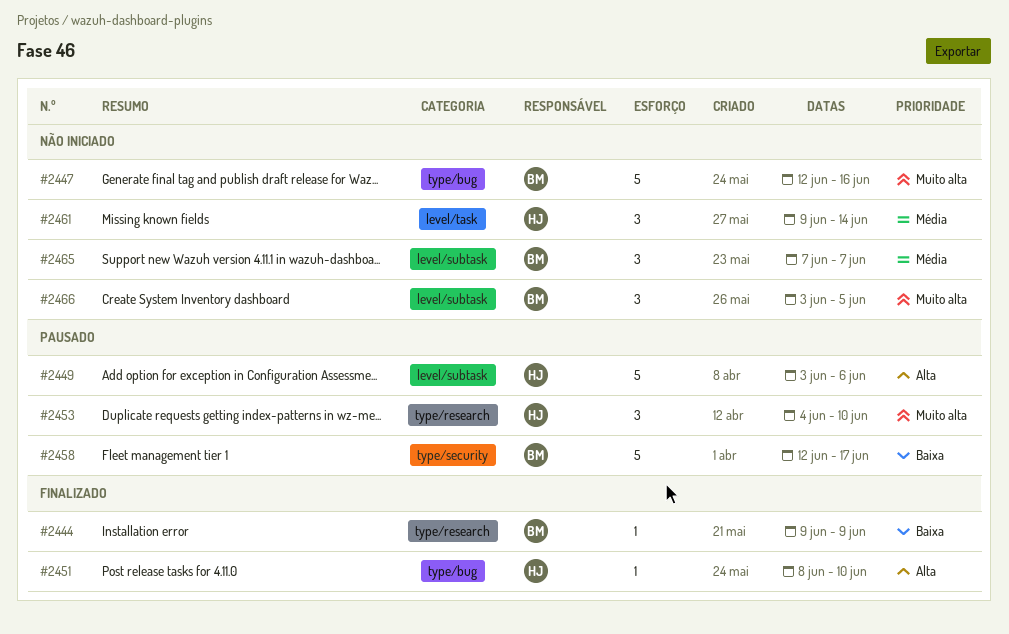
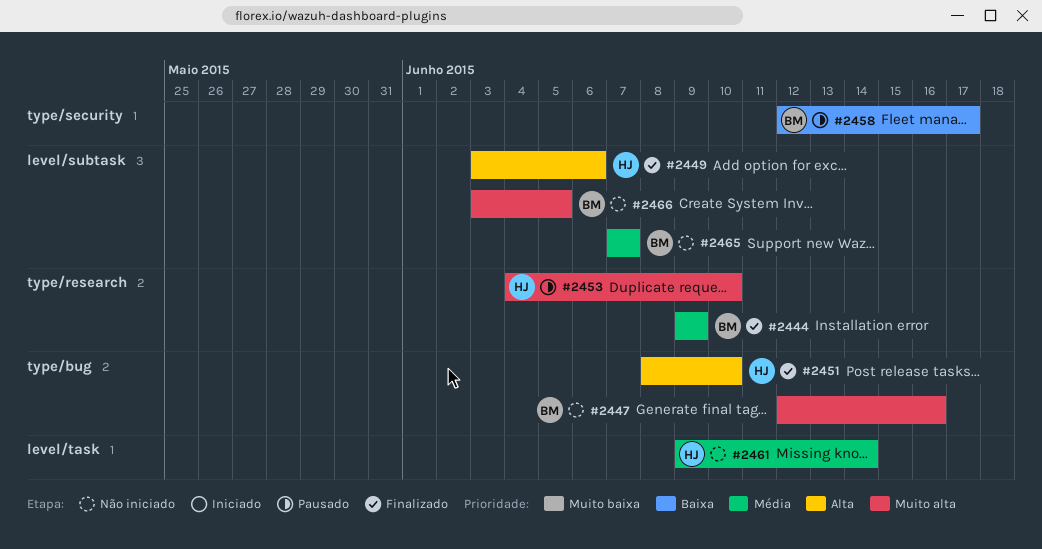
#2444, priority: Baixa -> Média
#2449, status: Pausado -> Finalizado

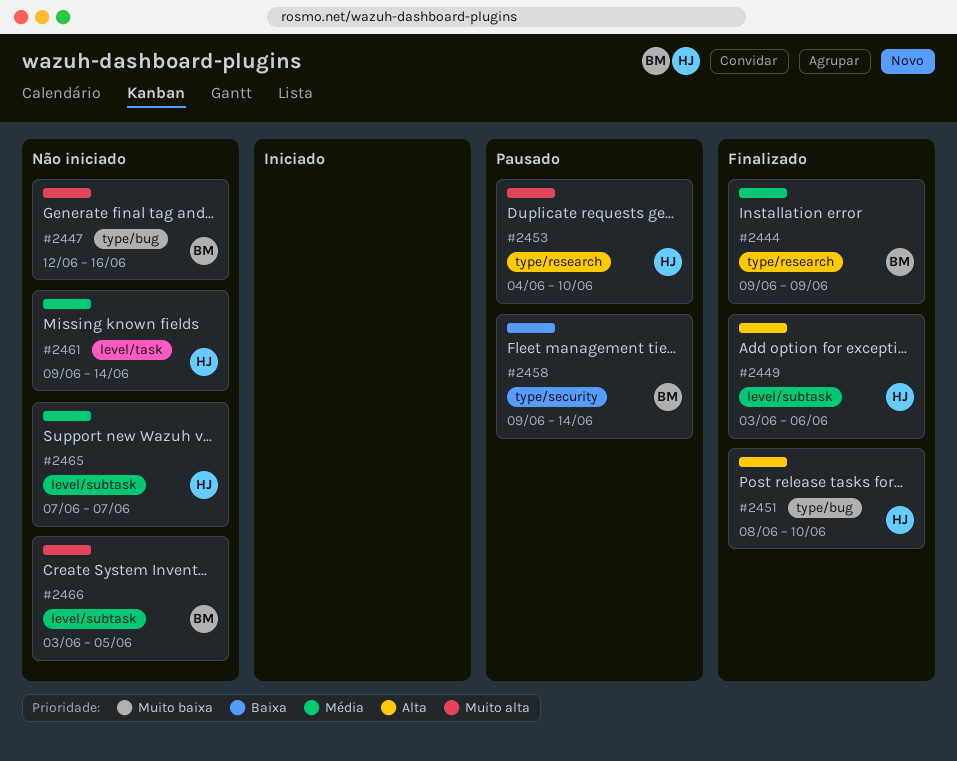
#2458, start: Jun 12 -> Jun 9
#2458, due: Jun 17 -> Jun 14
#2465, owner: BM -> HJ

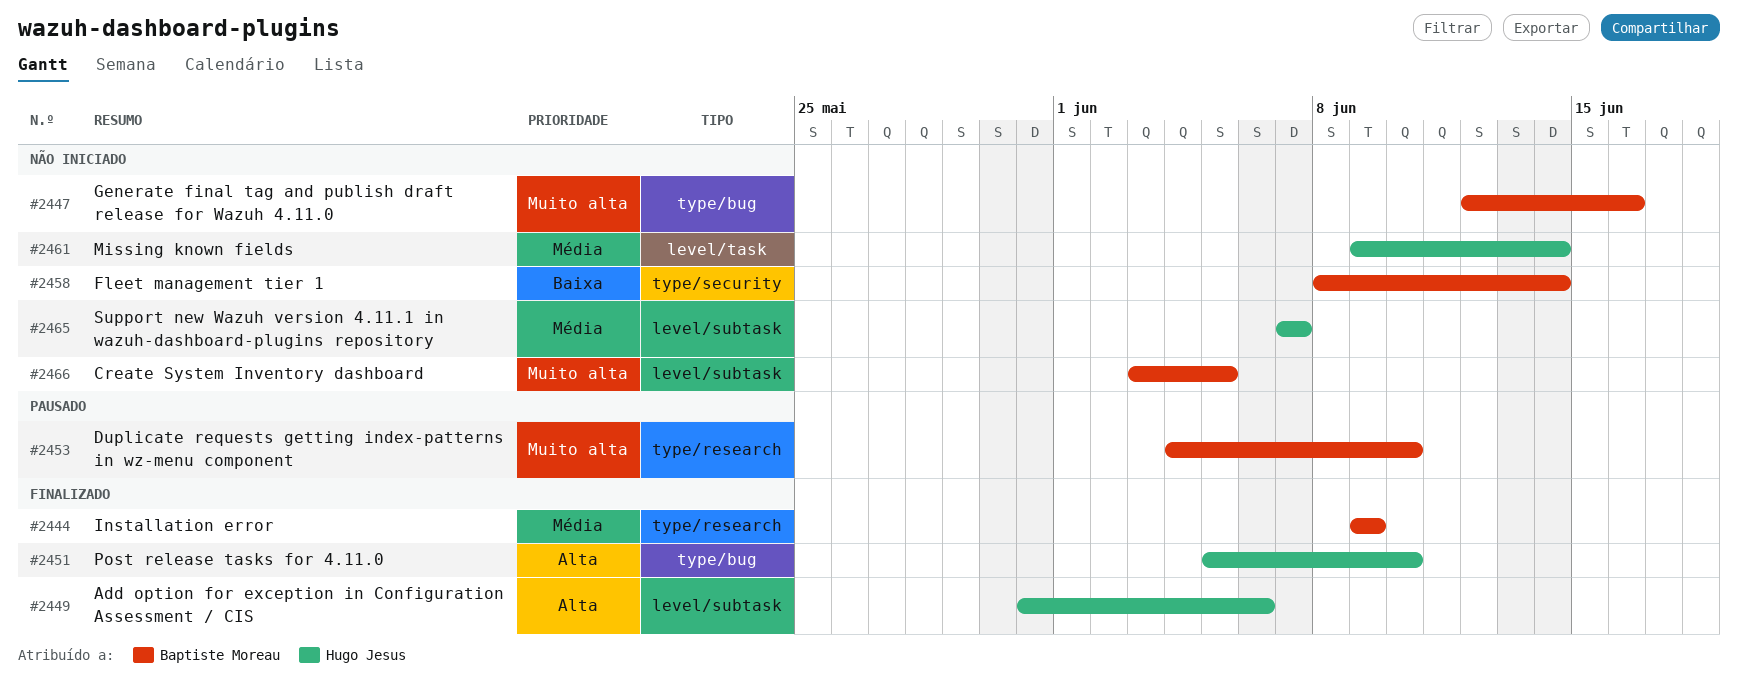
#2449, start: Jun 3 -> May 31
#2451, start: Jun 8 -> Jun 5
#2453, owner: Hugo Jesus -> Baptiste Moreau
#2458, status: Pausado -> Não iniciado
#2458, start: Jun 9 -> Jun 8

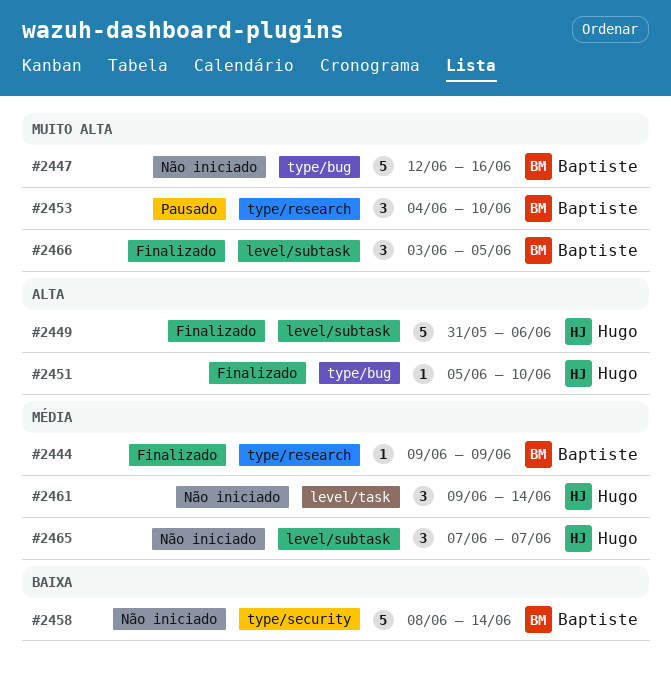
#2466, status: Não iniciado -> Finalizado

